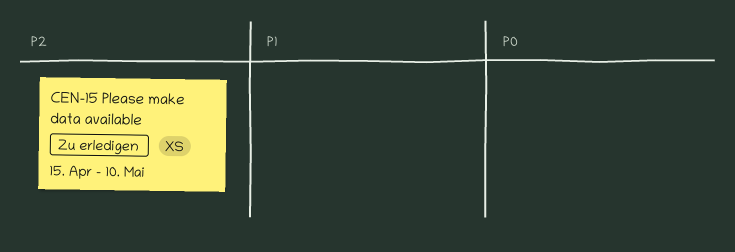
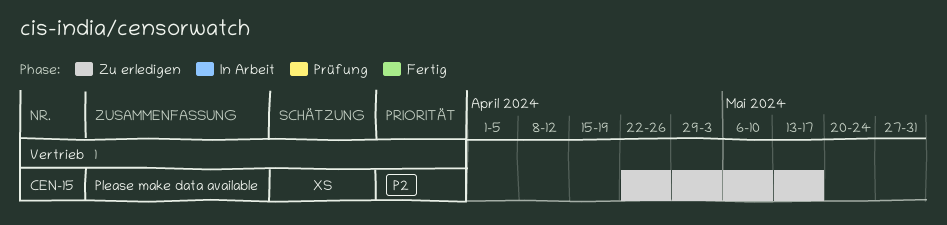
CEN-15, start: Apr 15 -> Apr 22
CEN-15, due: May 10 -> May 17

